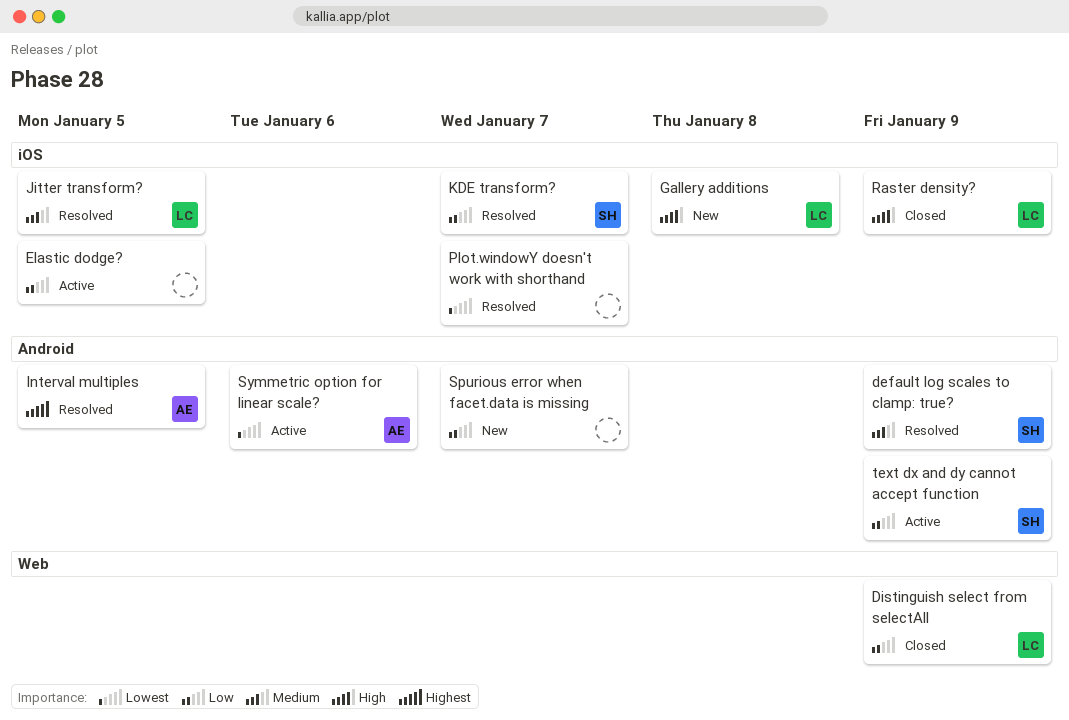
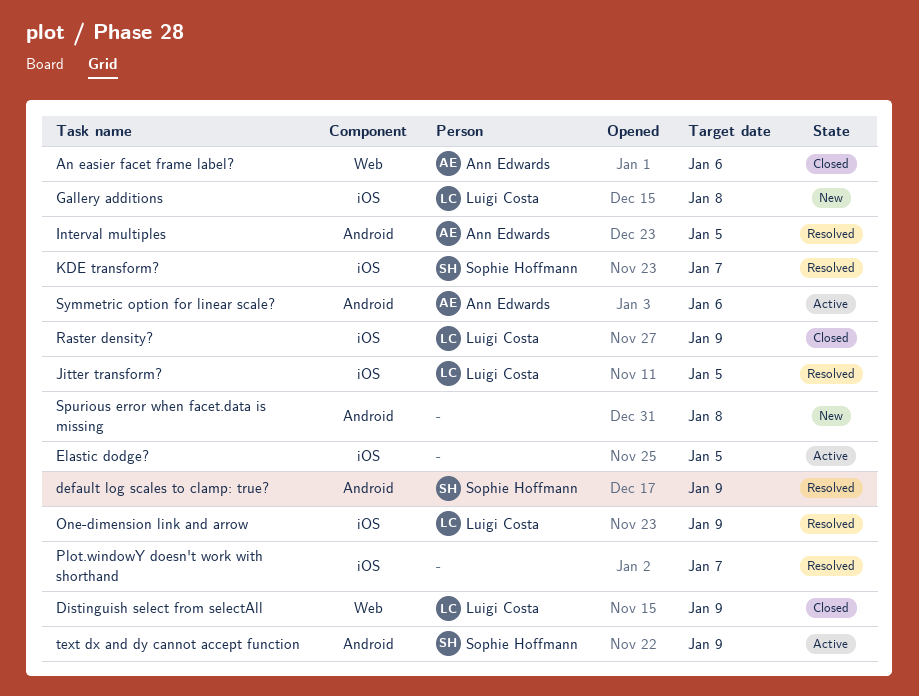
An easier facet frame label?: none -> present
One-dimension link and arrow: none -> present
Spurious error when facet.data is missing, due: Jan 7 -> Jan 8

